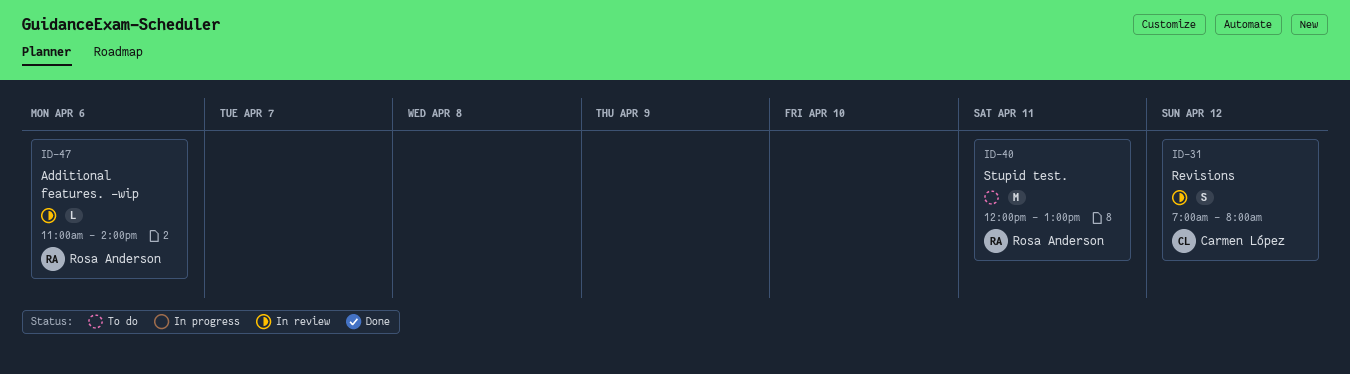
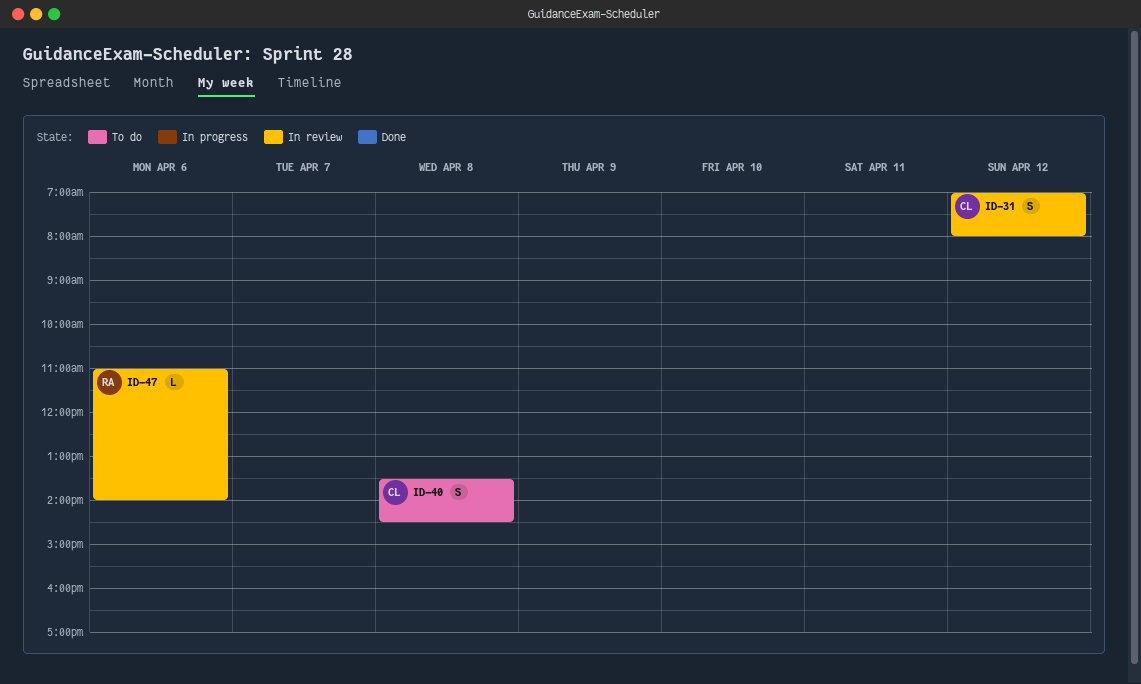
ID-40, owner: Rosa Anderson -> Carmen López
ID-40, estimate: M -> S
ID-40, day: Apr 11 -> Apr 8
ID-40, begins: 12:00 -> 13:30
ID-40, ends: 13:00 -> 14:30

